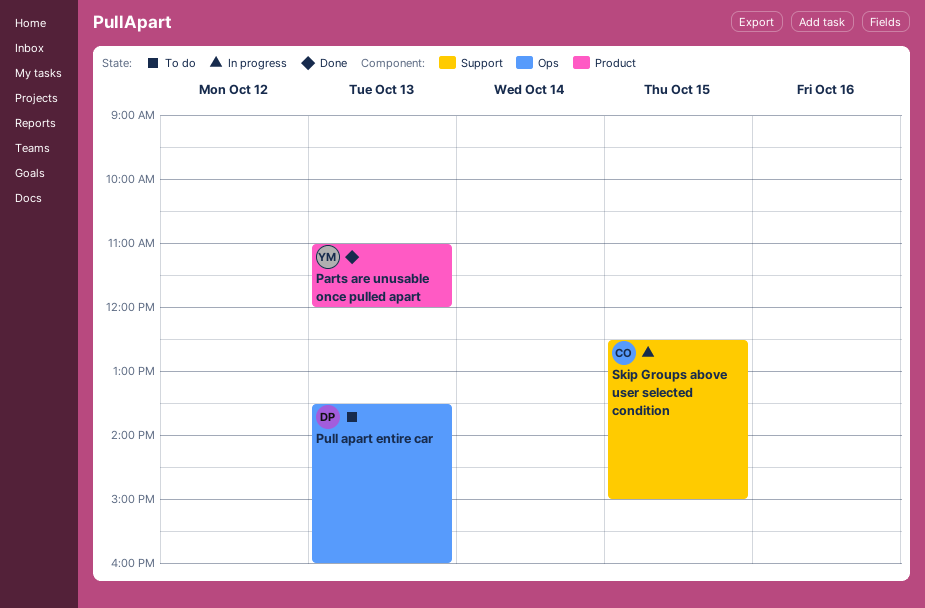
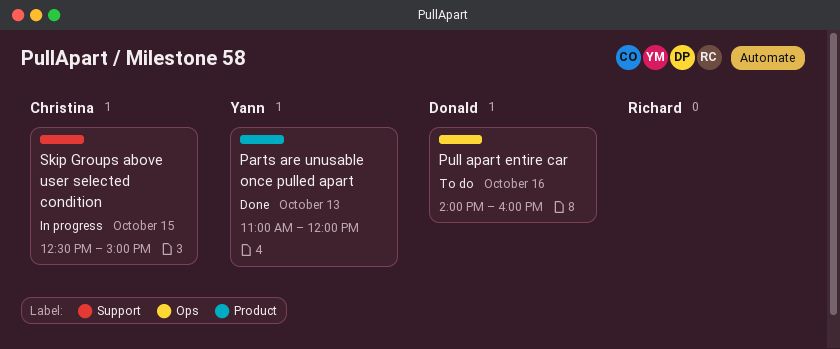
Pull apart entire car, day: Oct 13 -> Oct 16
Pull apart entire car, begins: 13:30 -> 14:00

